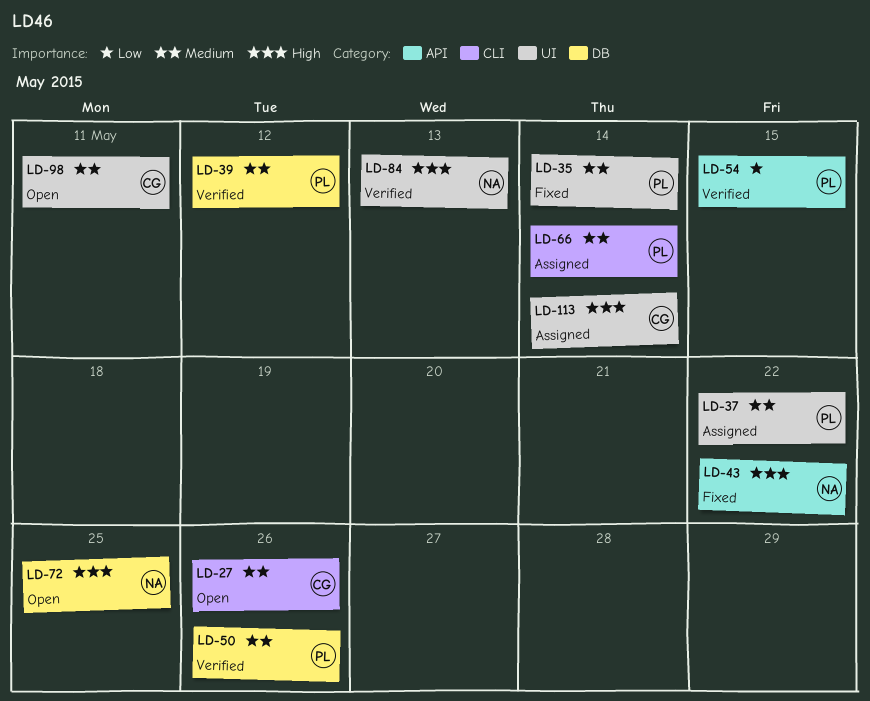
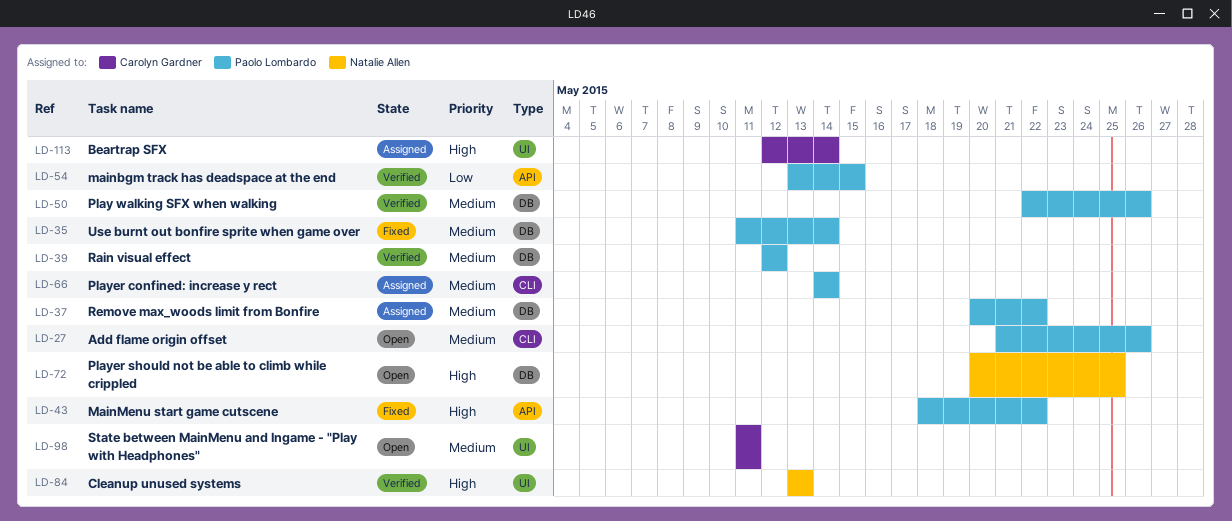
LD-27, owner: Carolyn Gardner -> Paolo Lombardo
LD-35, label: UI -> DB
LD-37, label: UI -> DB
LD-43, owner: Natalie Allen -> Paolo Lombardo

